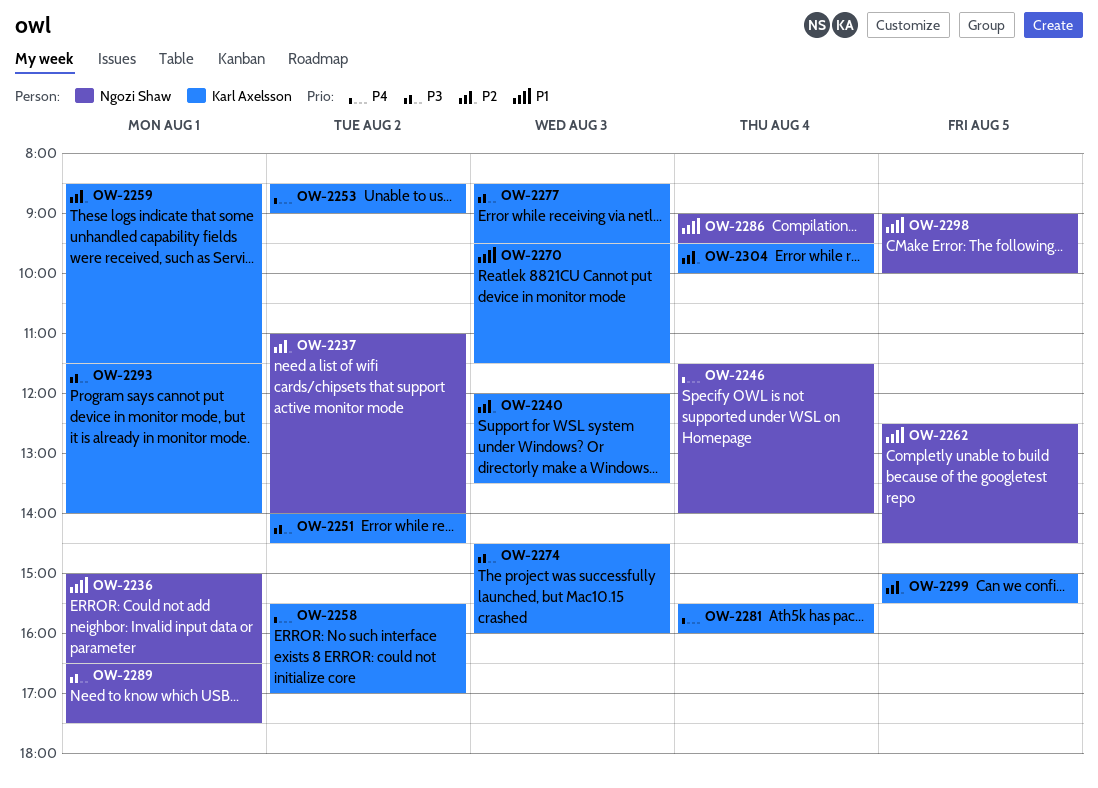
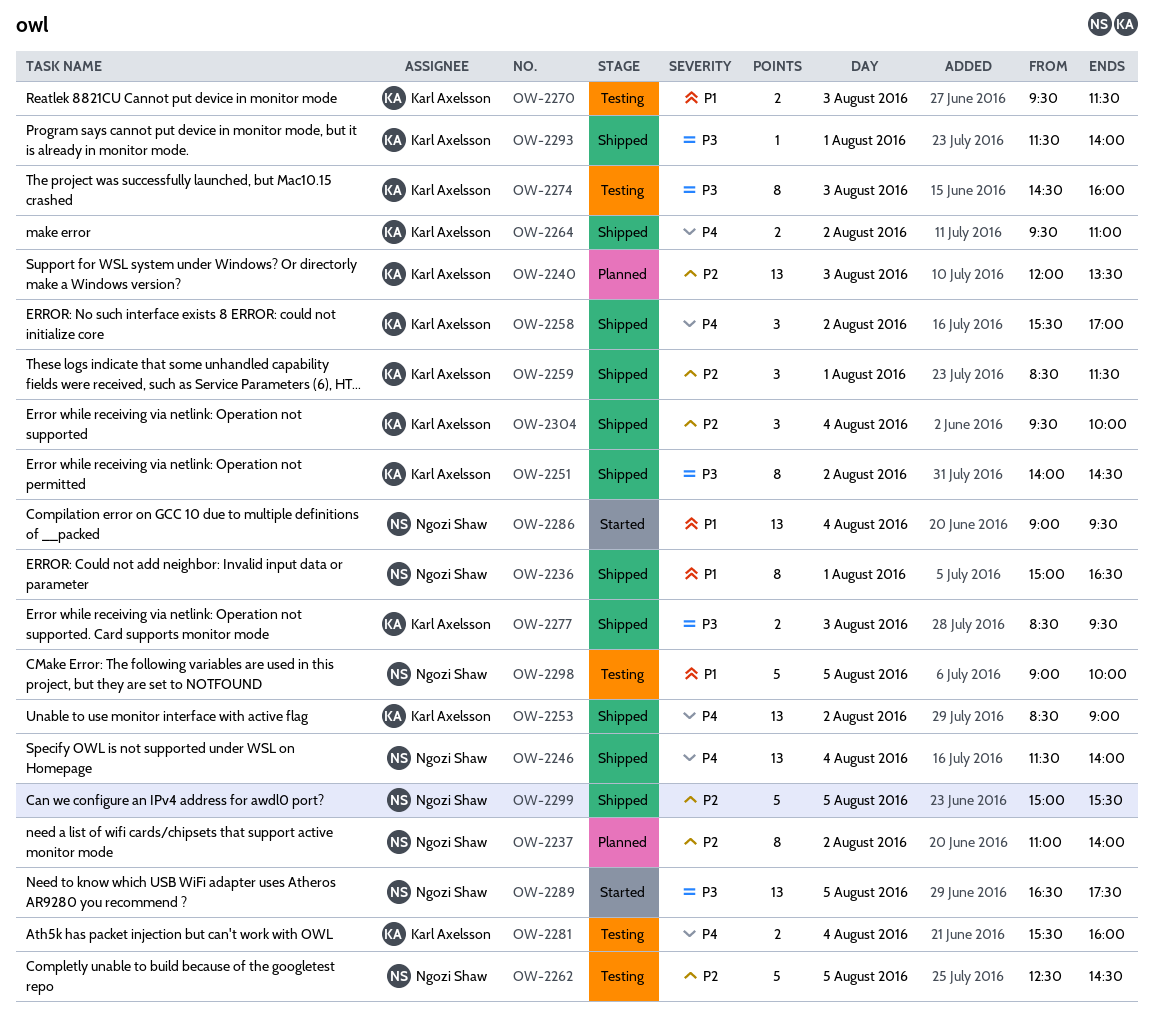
OW-2262, priority: P1 -> P2
OW-2264: none -> present
OW-2289, day: Aug 1 -> Aug 5
OW-2299, owner: Karl Axelsson -> Ngozi Shaw

